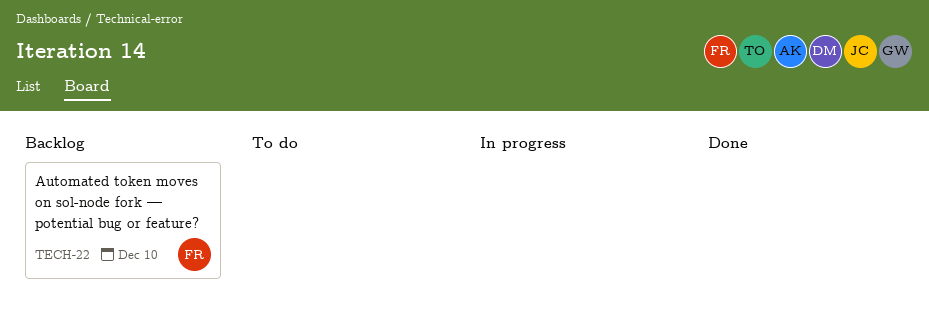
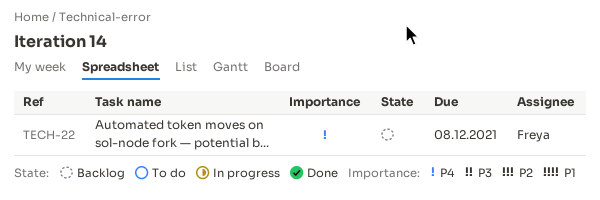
TECH-22, due: Dec 10 -> Dec 8

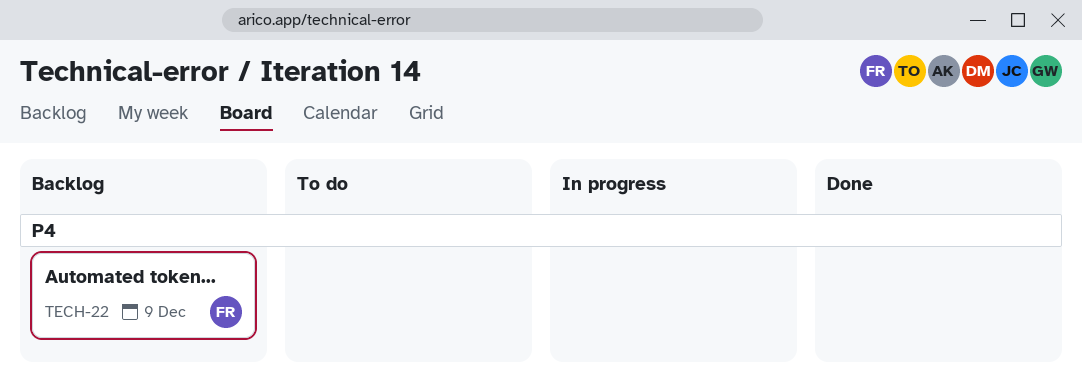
TECH-22, due: Dec 8 -> Dec 9

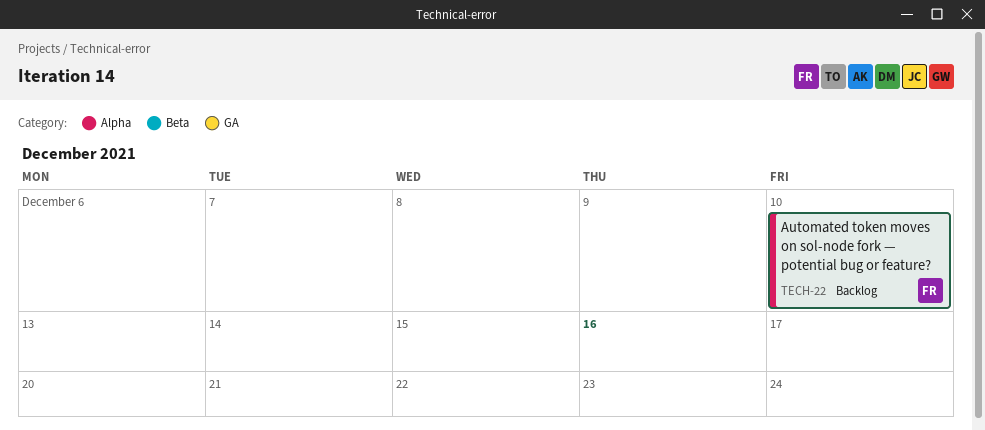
TECH-22, due: Dec 9 -> Dec 10

